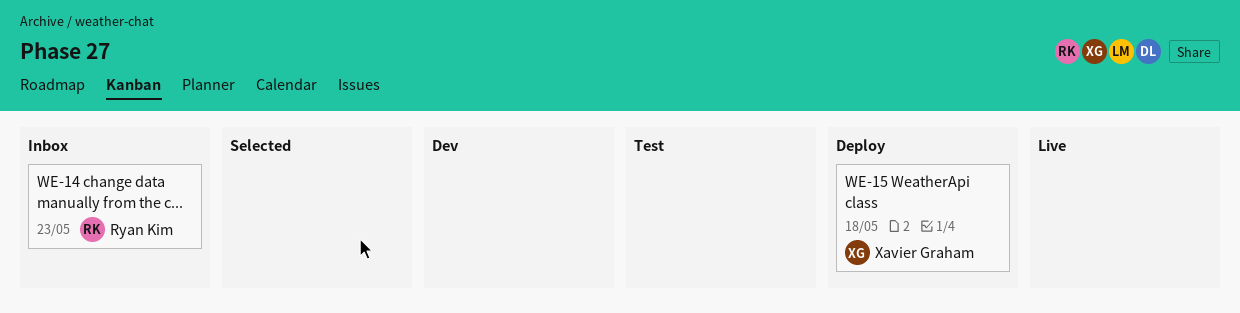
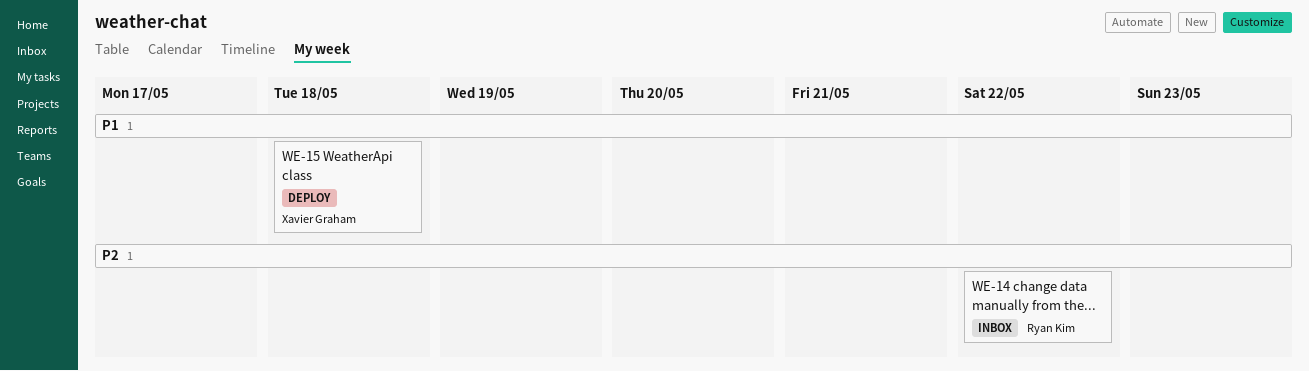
WE-14, due: May 23 -> May 22

